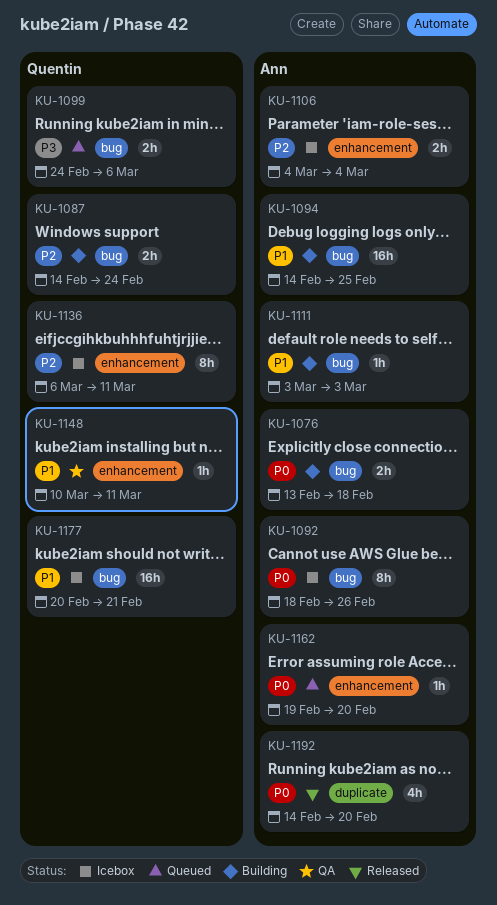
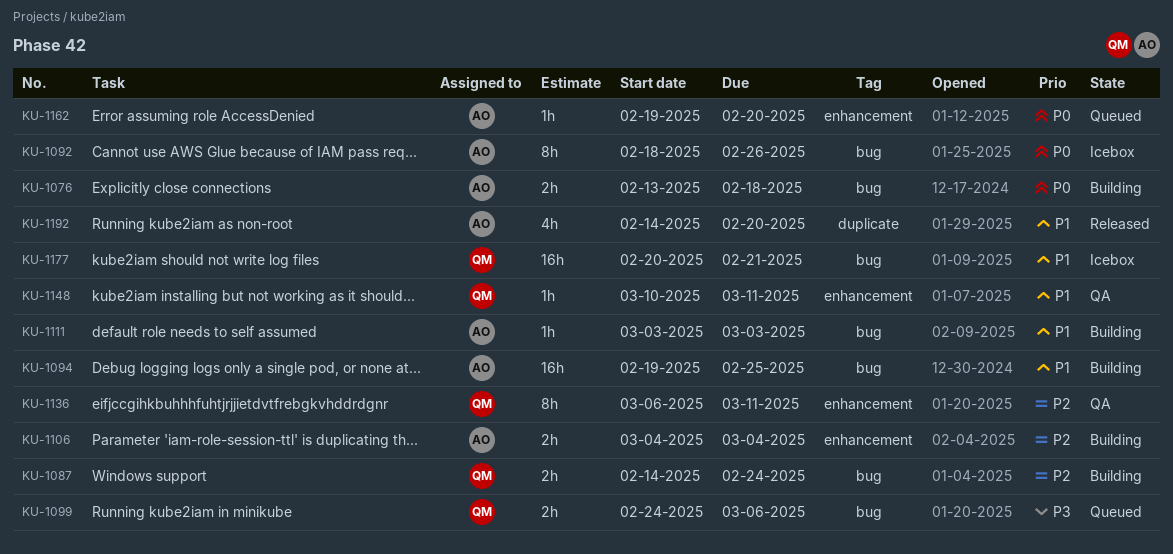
KU-1094, start: Feb 14 -> Feb 19
KU-1106, status: Icebox -> Building
KU-1136, status: Icebox -> QA
KU-1192, priority: P0 -> P1

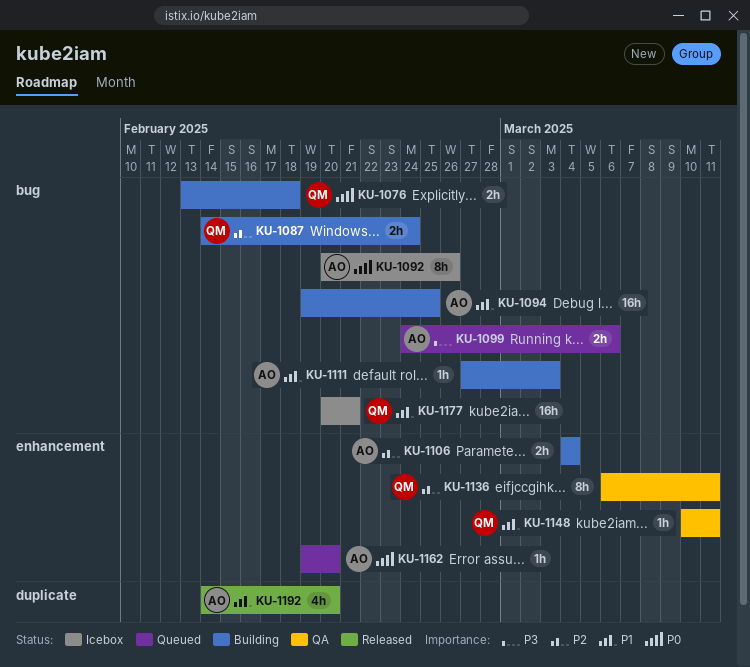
KU-1076, owner: AO -> QM
KU-1092, start: Feb 18 -> Feb 20
KU-1099, owner: QM -> AO
KU-1111, start: Mar 3 -> Feb 27

